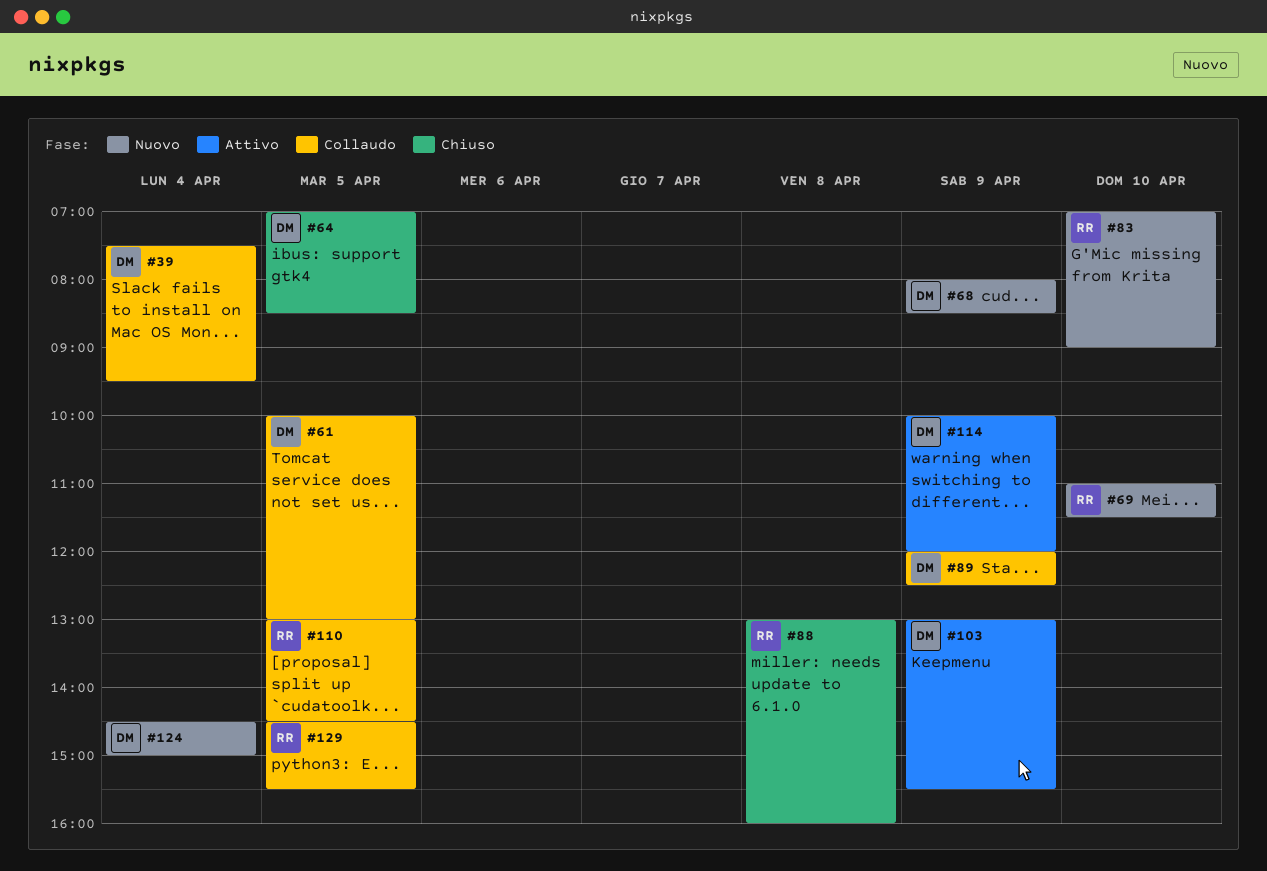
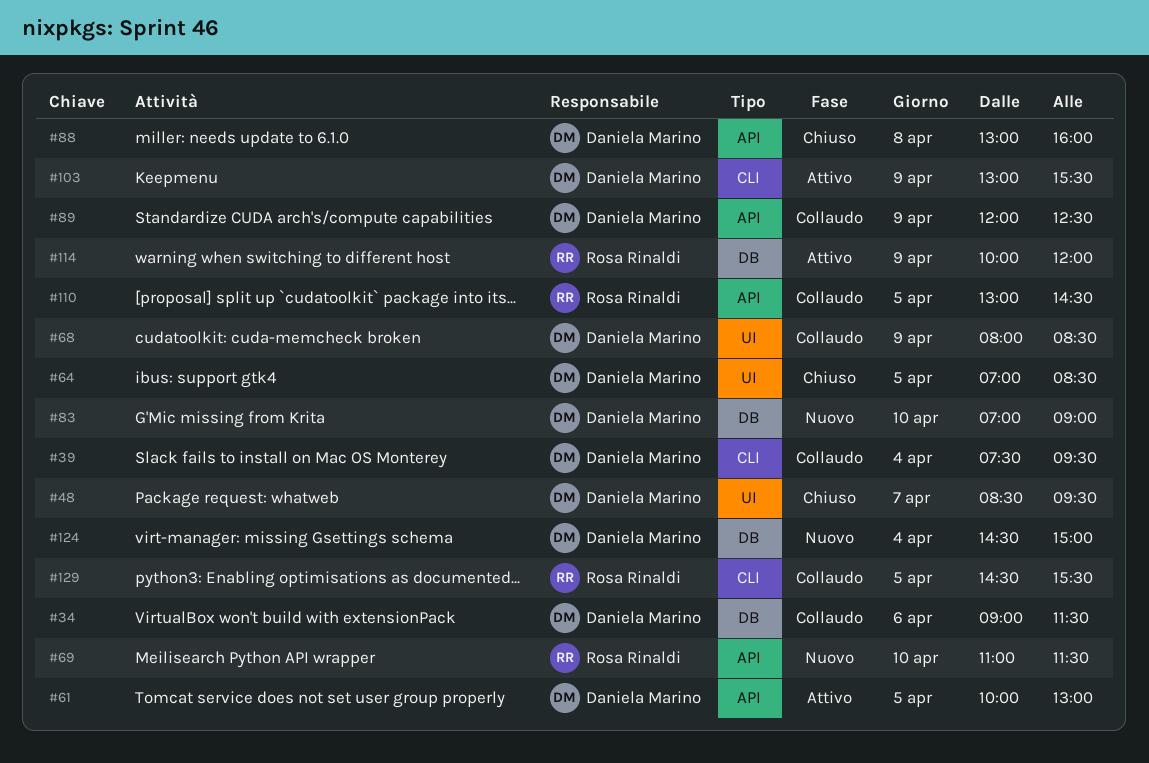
#34: none -> present
#48: none -> present
#61, status: Collaudo -> Attivo
#68, status: Nuovo -> Collaudo
#83, owner: Rosa Rinaldi -> Daniela Marino
#88, owner: Rosa Rinaldi -> Daniela Marino
#114, owner: Daniela Marino -> Rosa Rinaldi

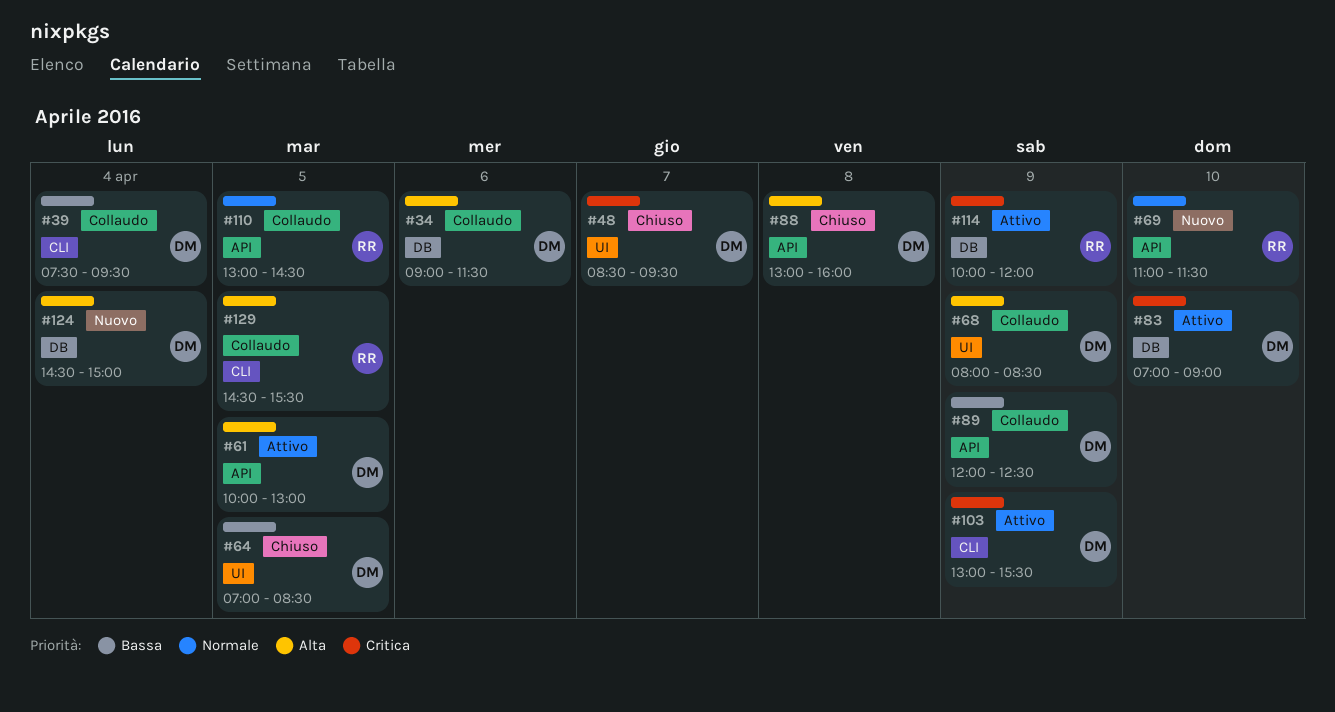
#83, status: Nuovo -> Attivo

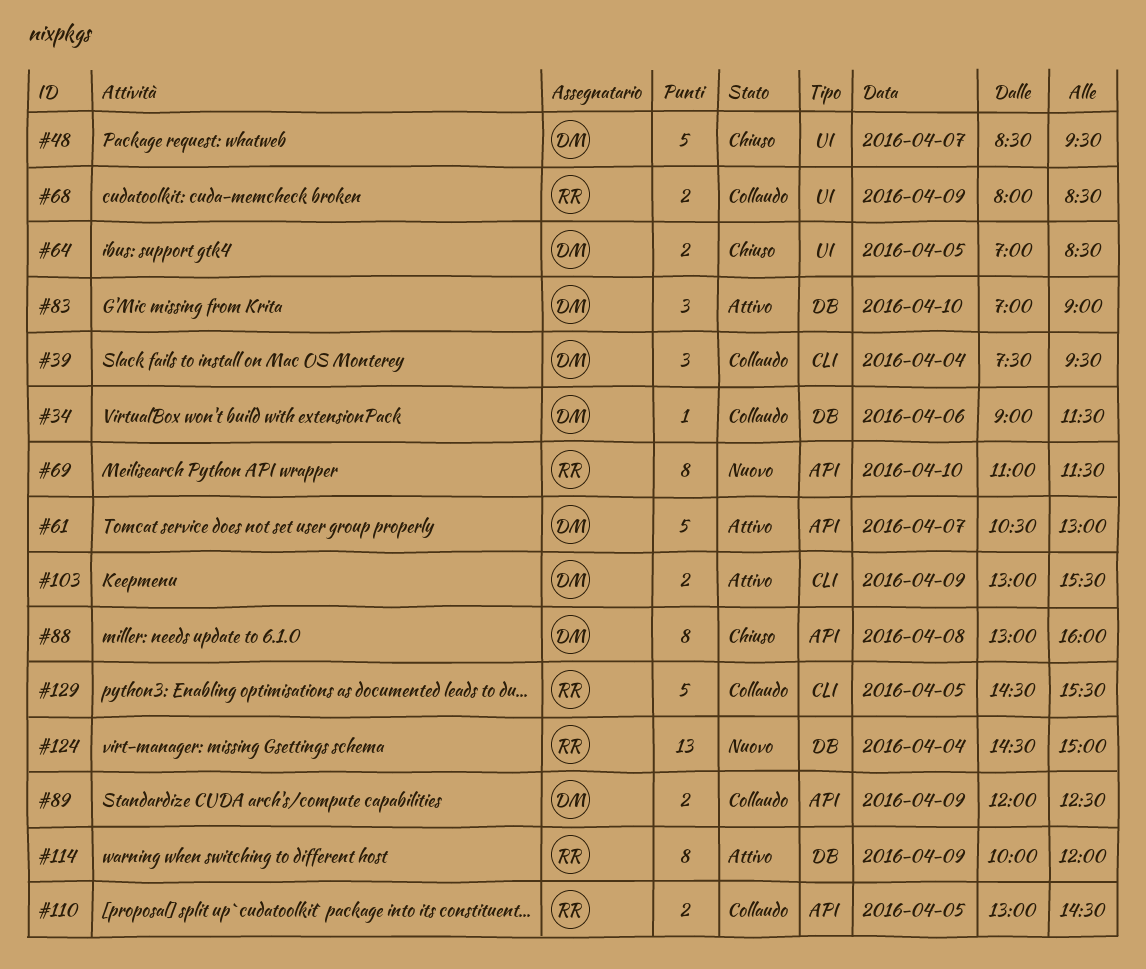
#61, day: Apr 5 -> Apr 7
#61, begins: 10:00 -> 10:30
#68, owner: DM -> RR
#124, owner: DM -> RR

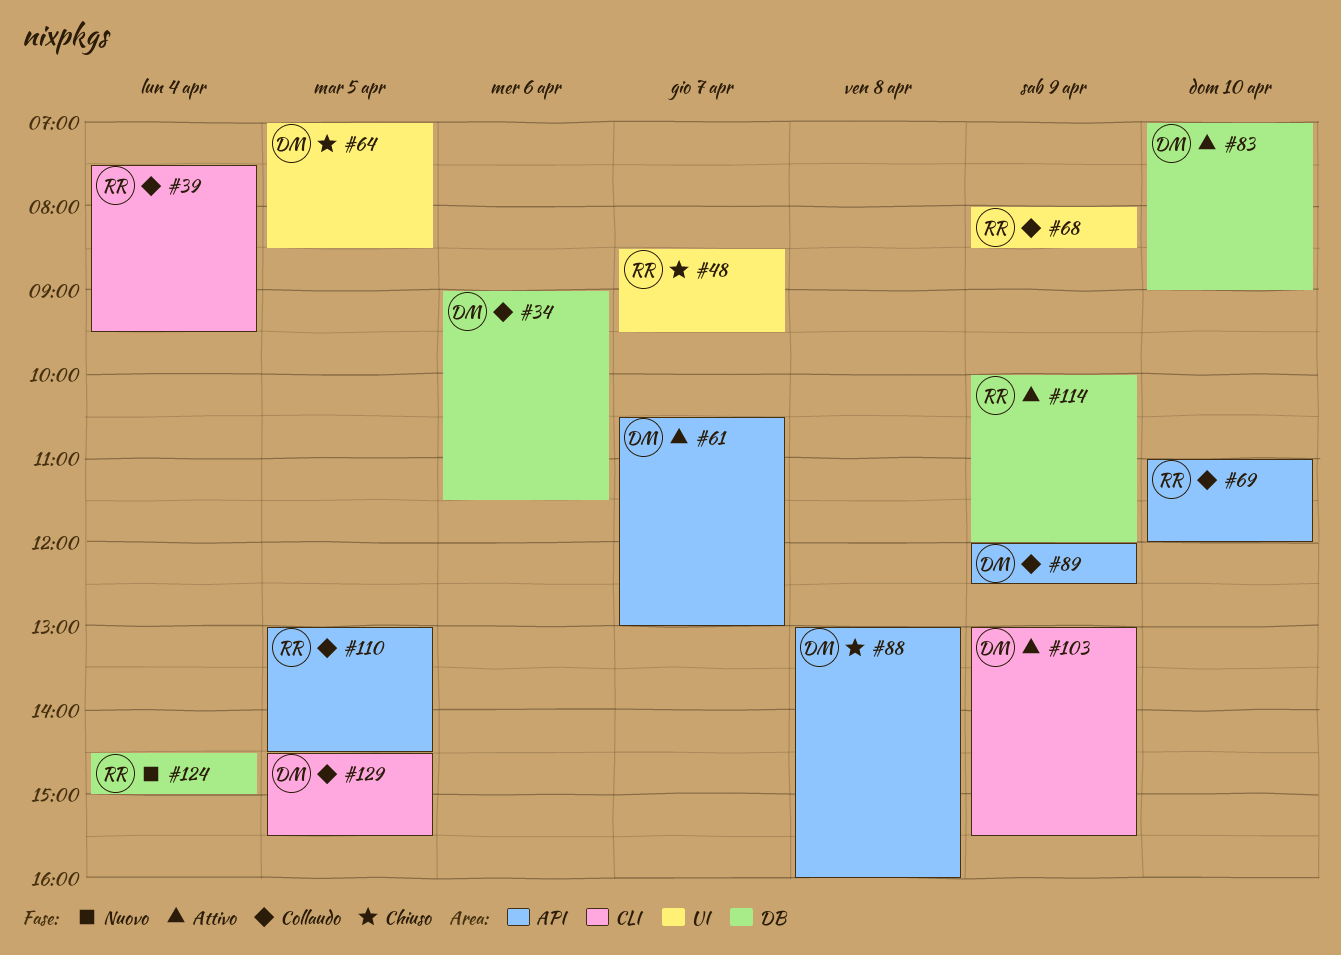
#39, owner: DM -> RR
#48, owner: DM -> RR
#69, status: Nuovo -> Collaudo
#69, ends: 11:30 -> 12:00
#129, owner: RR -> DM

